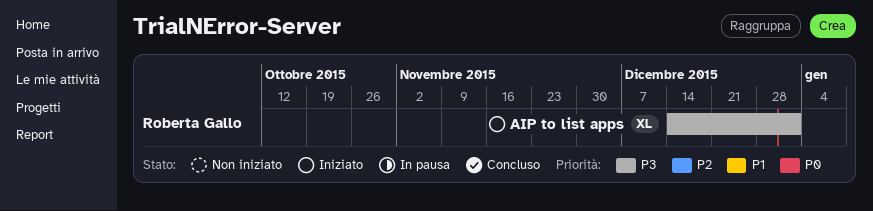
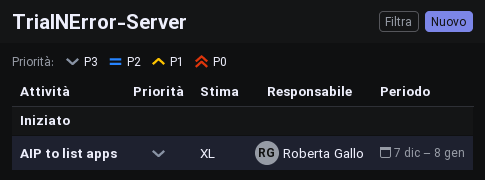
AIP to list apps, start: Dec 14 -> Dec 7
AIP to list apps, due: Jan 1 -> Jan 8

